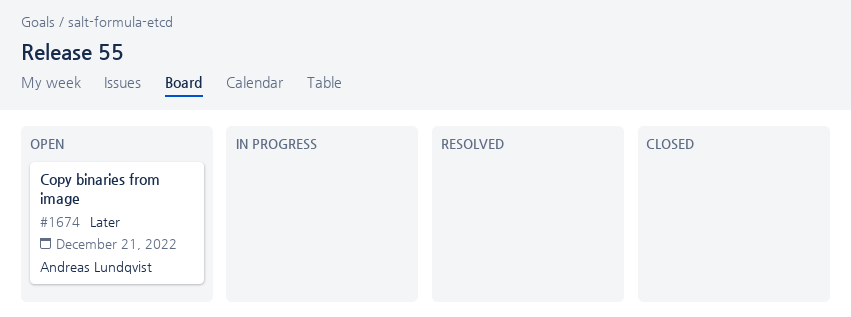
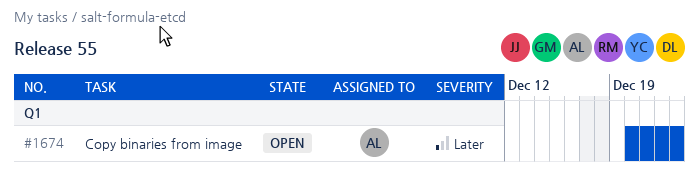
#1674, due: Dec 21 -> Dec 23

